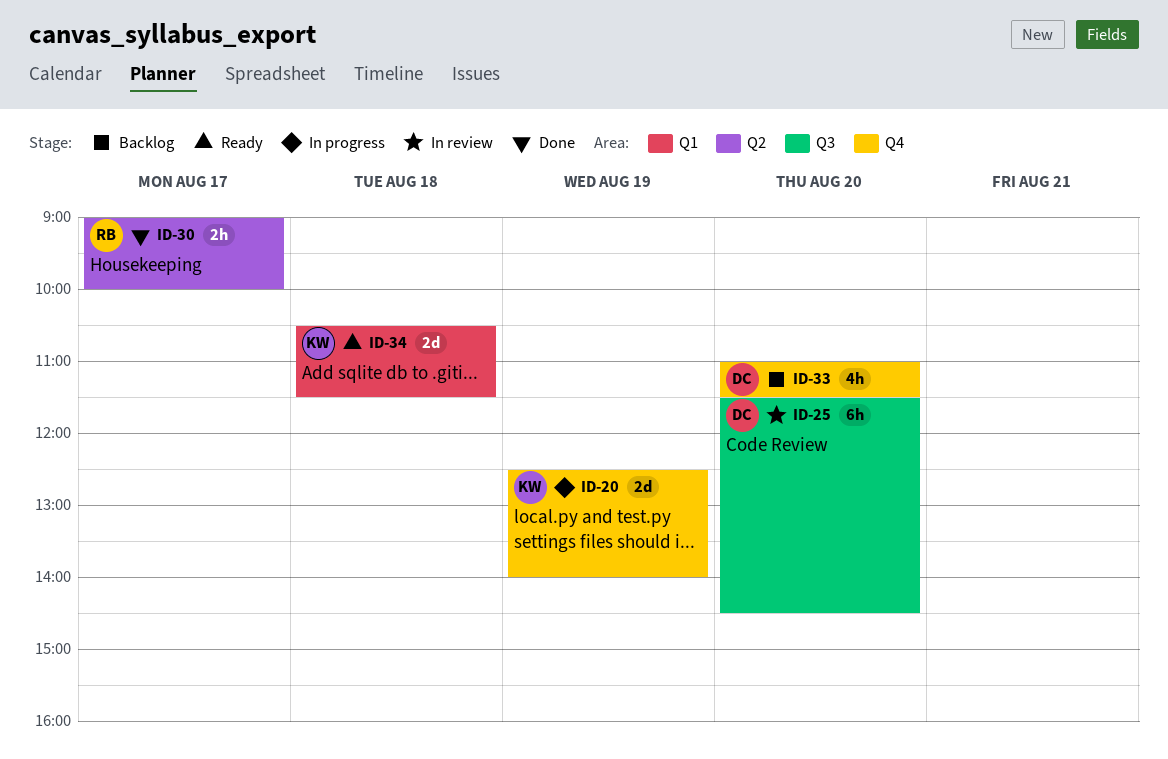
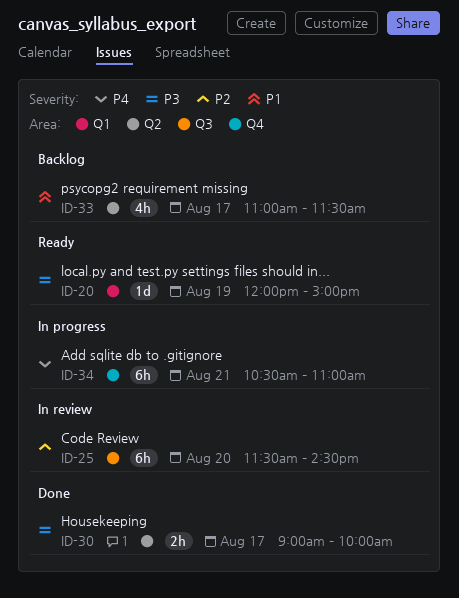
ID-20, status: In progress -> Ready
ID-20, label: Q4 -> Q1
ID-20, estimate: 2d -> 1d
ID-20, begins: 12:30 -> 12:00
ID-20, ends: 14:00 -> 15:00
ID-33, label: Q4 -> Q2
ID-33, day: Aug 20 -> Aug 17
ID-34, status: Ready -> In progress
ID-34, label: Q1 -> Q4
ID-34, estimate: 2d -> 6h
ID-34, day: Aug 18 -> Aug 21
ID-34, ends: 11:30 -> 11:00

